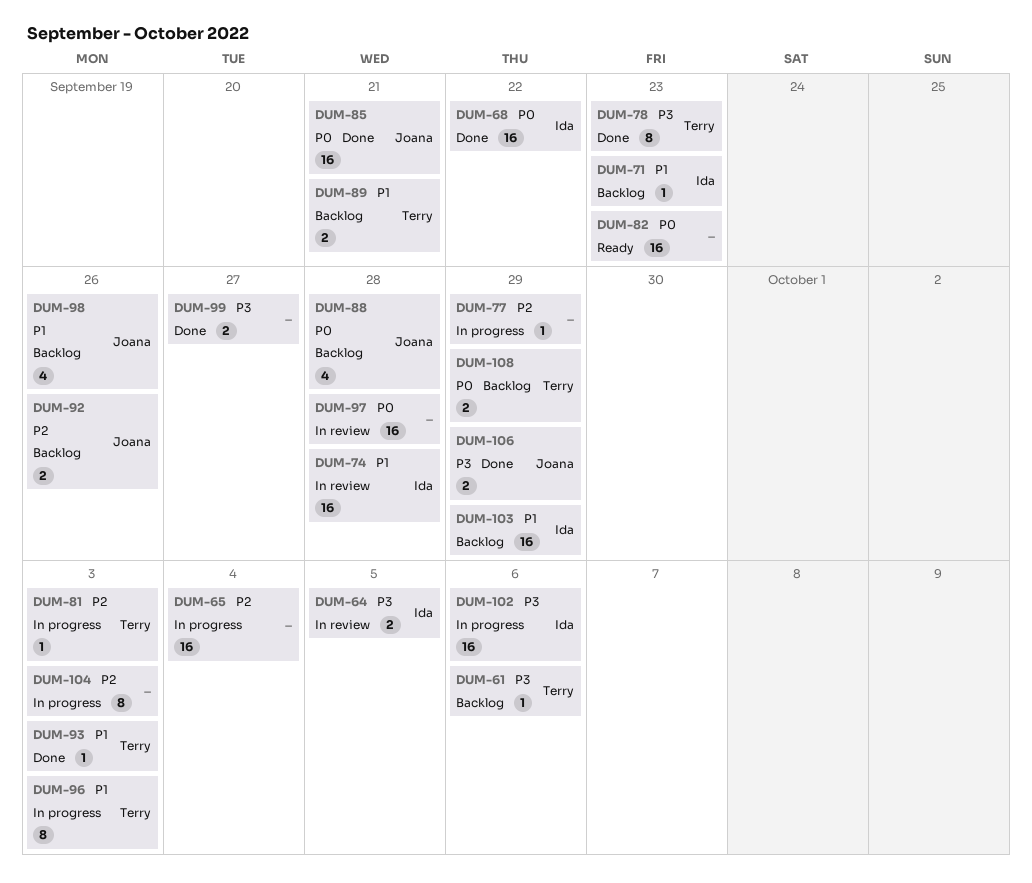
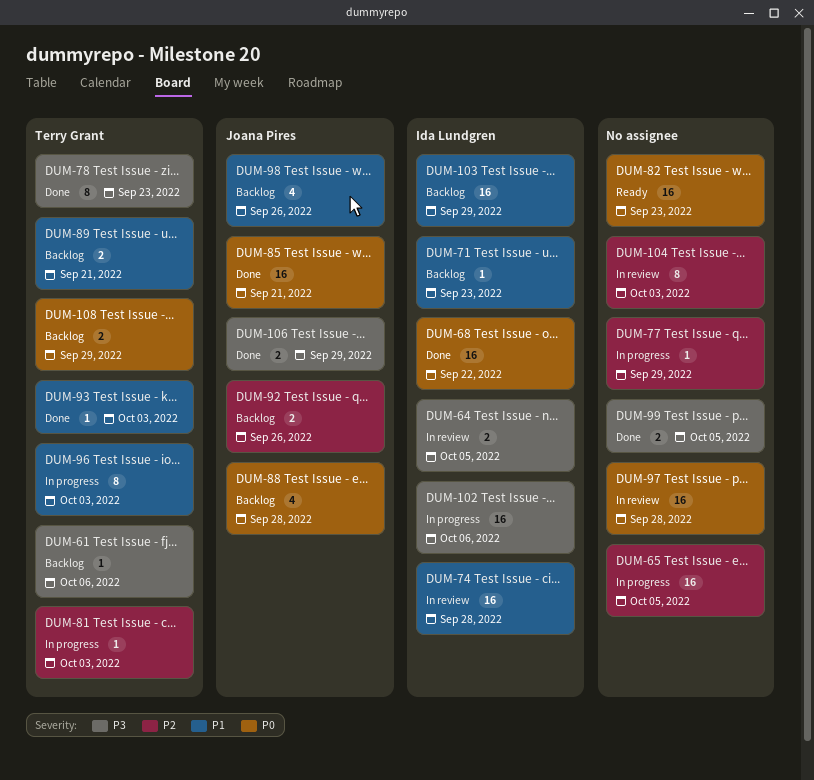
DUM-65, due: Oct 4 -> Oct 5
DUM-99, due: Sep 27 -> Oct 5
DUM-104, status: In progress -> In review

